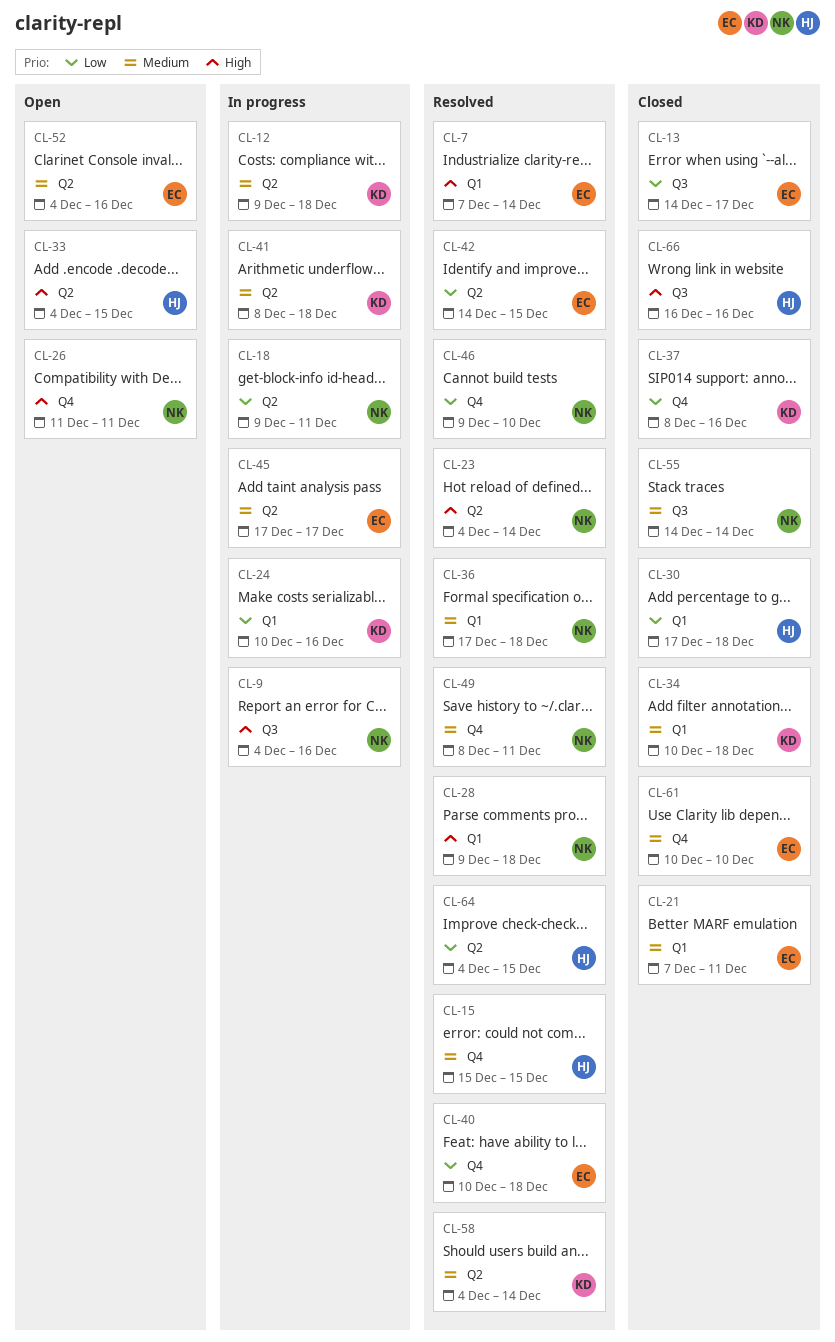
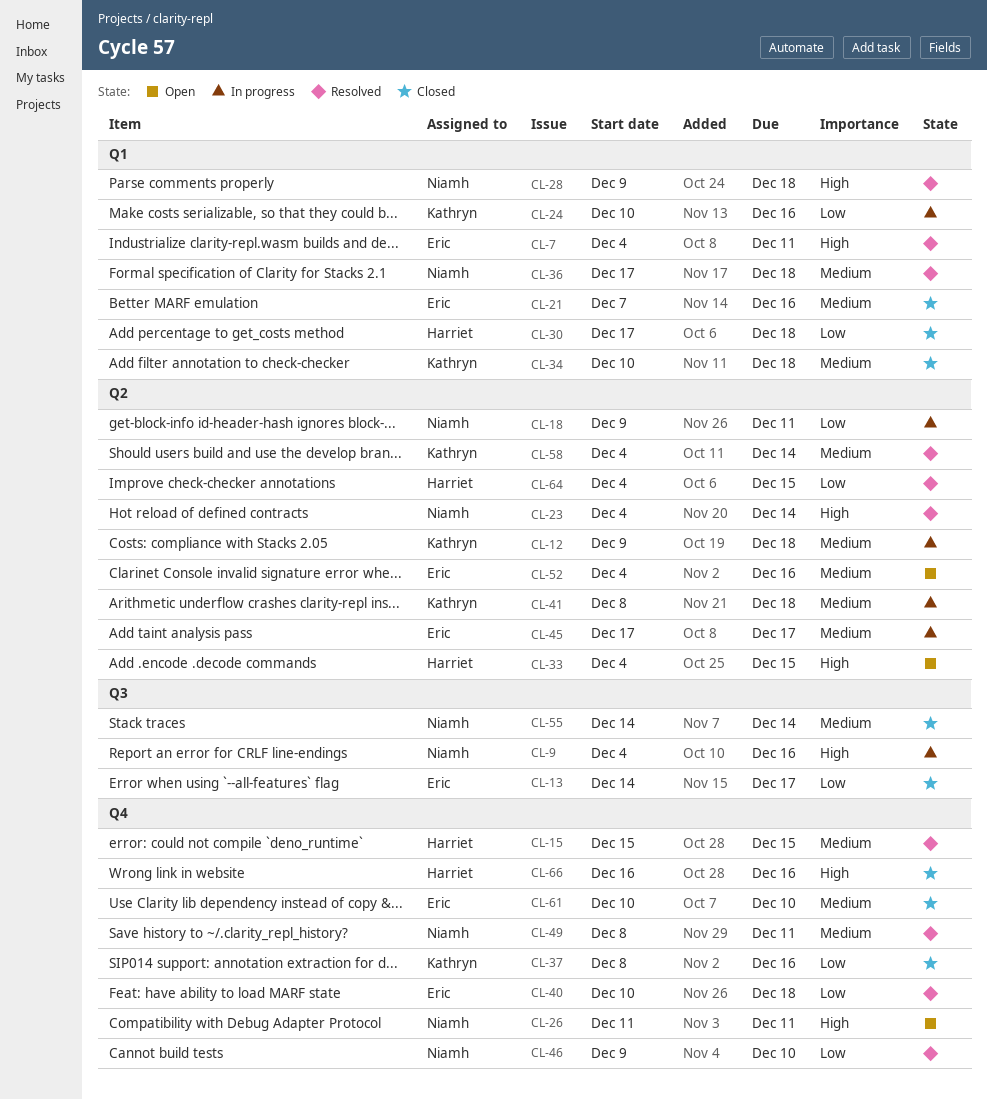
CL-7, start: Dec 7 -> Dec 4
CL-7, due: Dec 14 -> Dec 11
CL-21, due: Dec 11 -> Dec 16
CL-42: present -> none
CL-66, label: Q3 -> Q4

